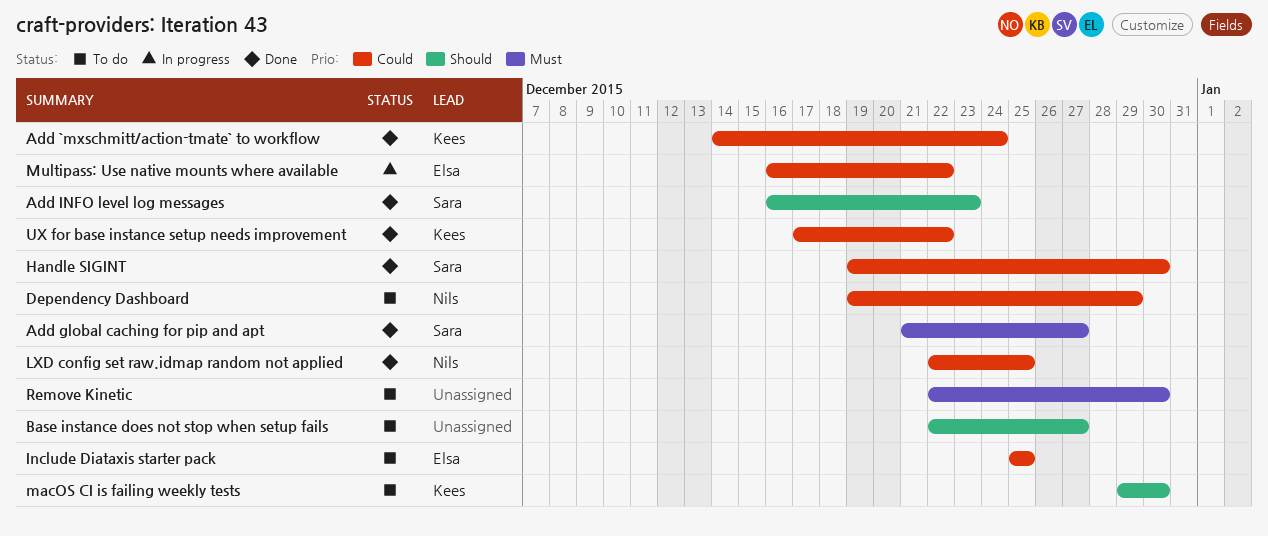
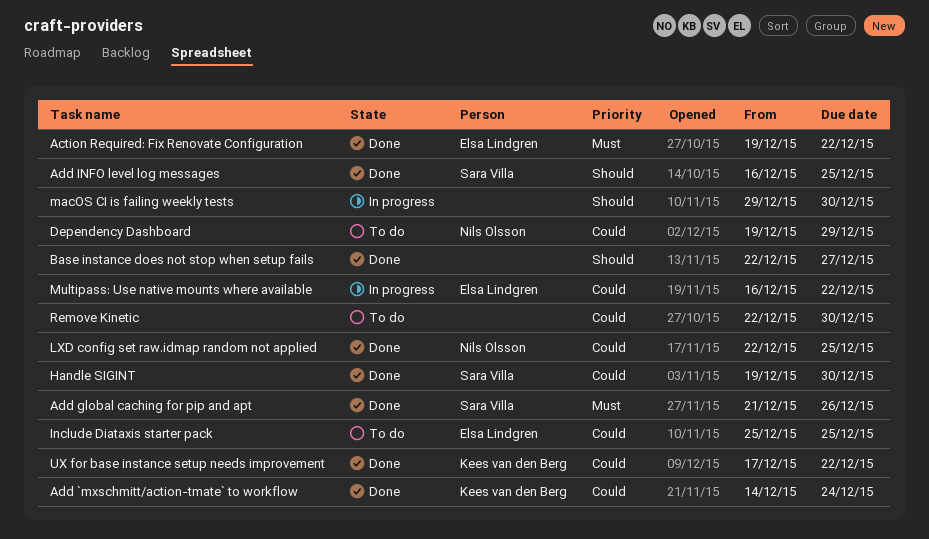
Action Required: Fix Renovate Configuration: none -> present
Add global caching for pip and apt, due: Dec 27 -> Dec 26
Add INFO level log messages, due: Dec 23 -> Dec 25
Base instance does not stop when setup fails, status: To do -> Done
macOS CI is failing weekly tests, status: To do -> In progress
macOS CI is failing weekly tests, owner: Kees van den Berg -> none
Remove Kinetic, priority: Must -> Could

